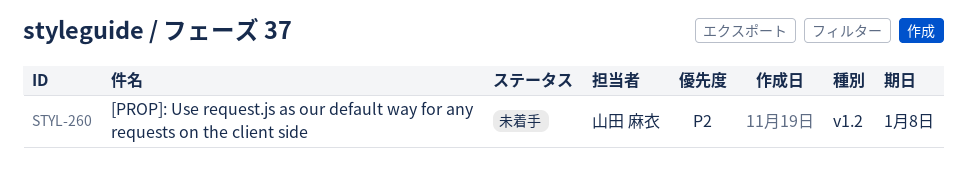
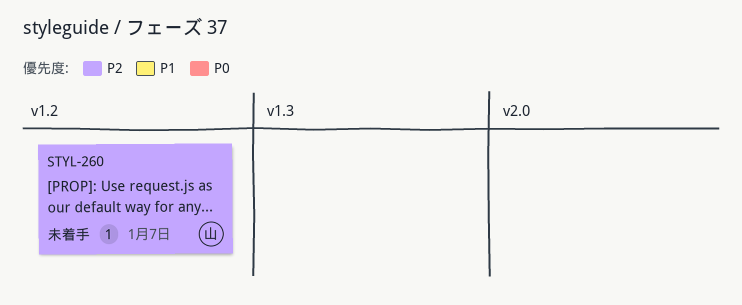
STYL-260, due: Jan 8 -> Jan 7

